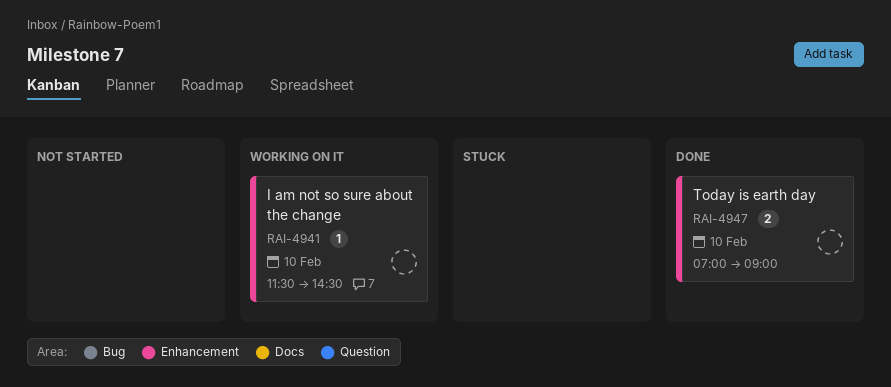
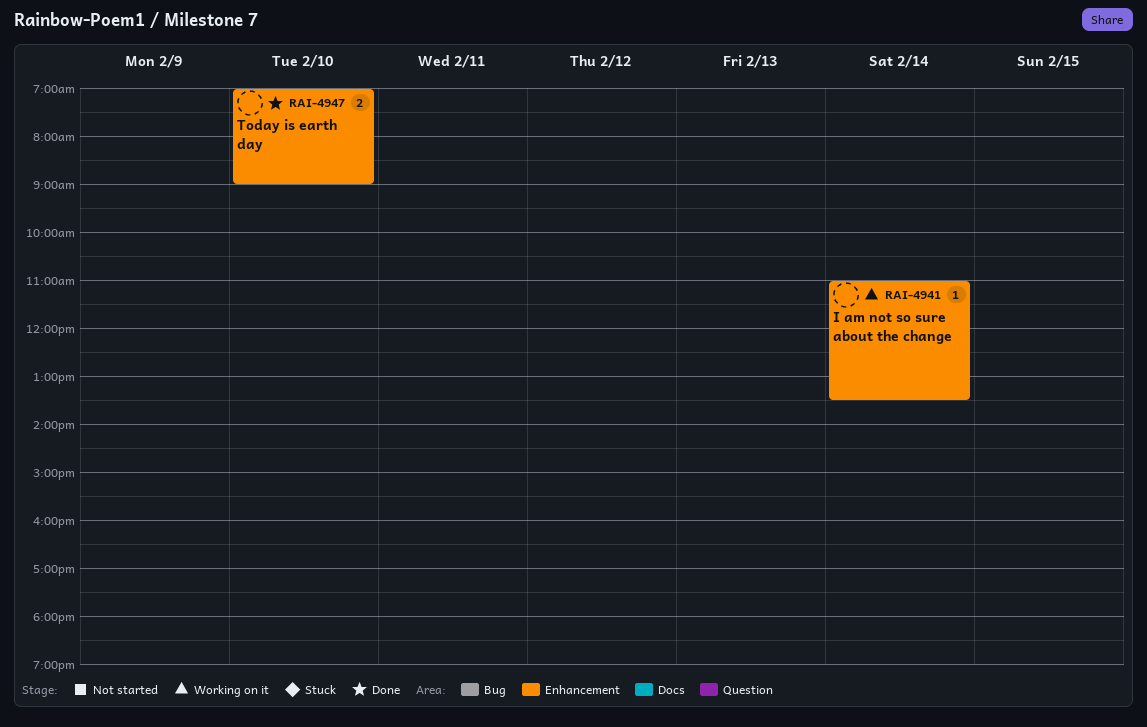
RAI-4941, day: Feb 10 -> Feb 14
RAI-4941, begins: 11:30 -> 11:00
RAI-4941, ends: 14:30 -> 13:30

